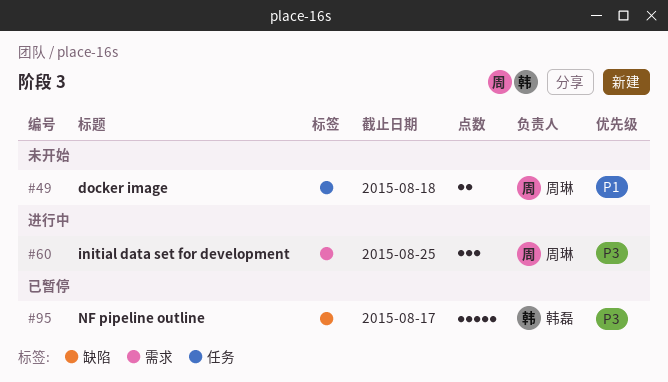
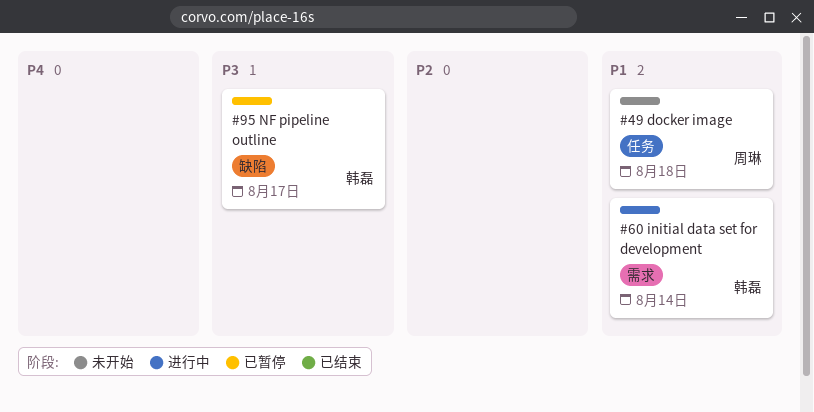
#60, owner: 周琳 -> 韩磊
#60, priority: P3 -> P1
#60, due: Aug 25 -> Aug 14

